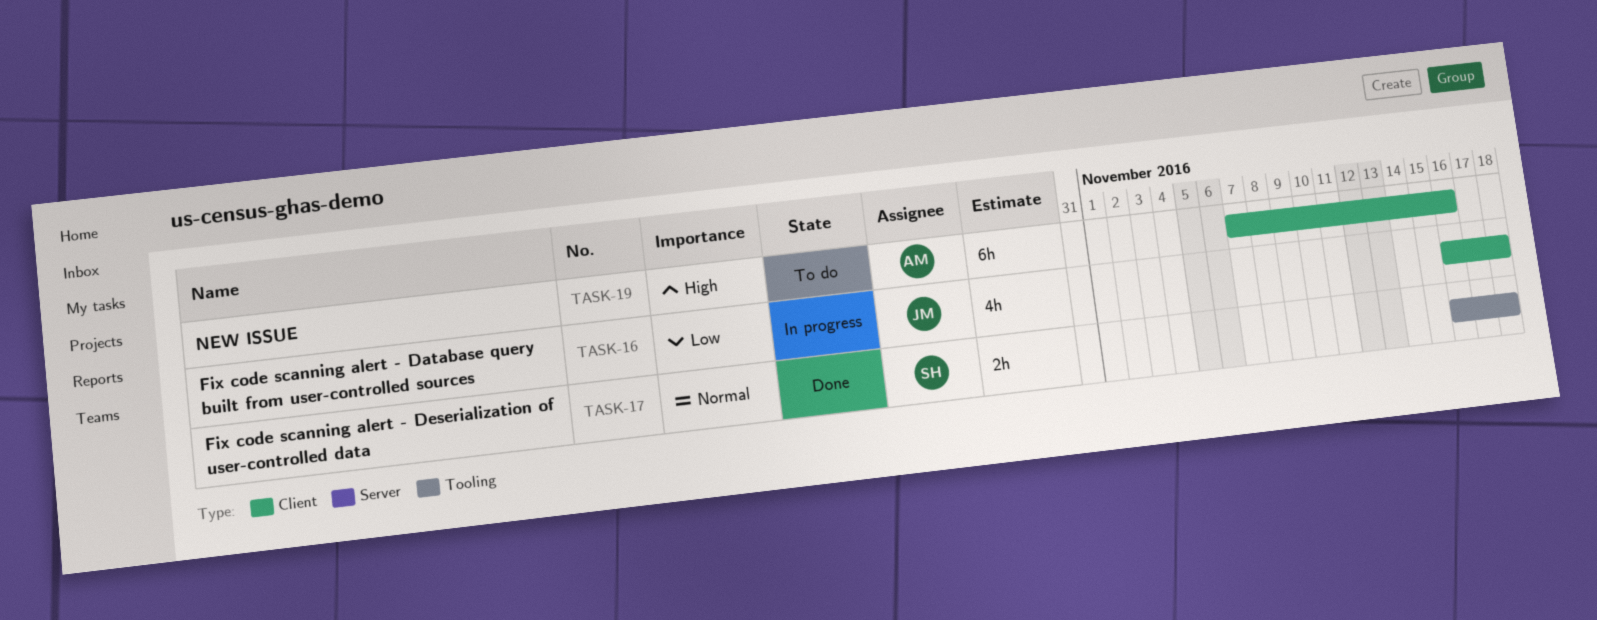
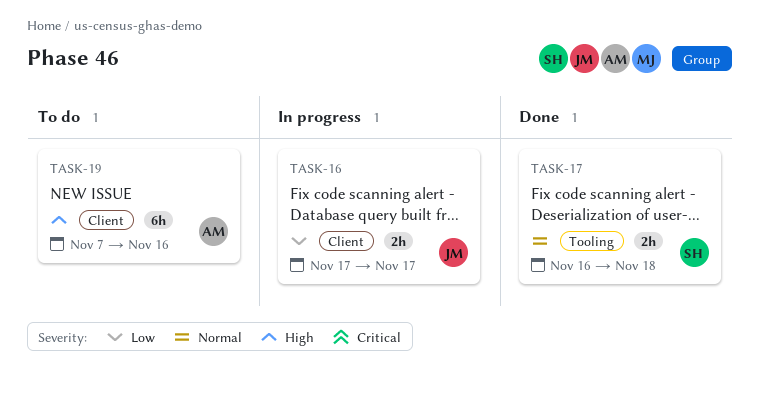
TASK-16, estimate: 4h -> 2h
TASK-16, start: Nov 16 -> Nov 17
TASK-16, due: Nov 18 -> Nov 17

